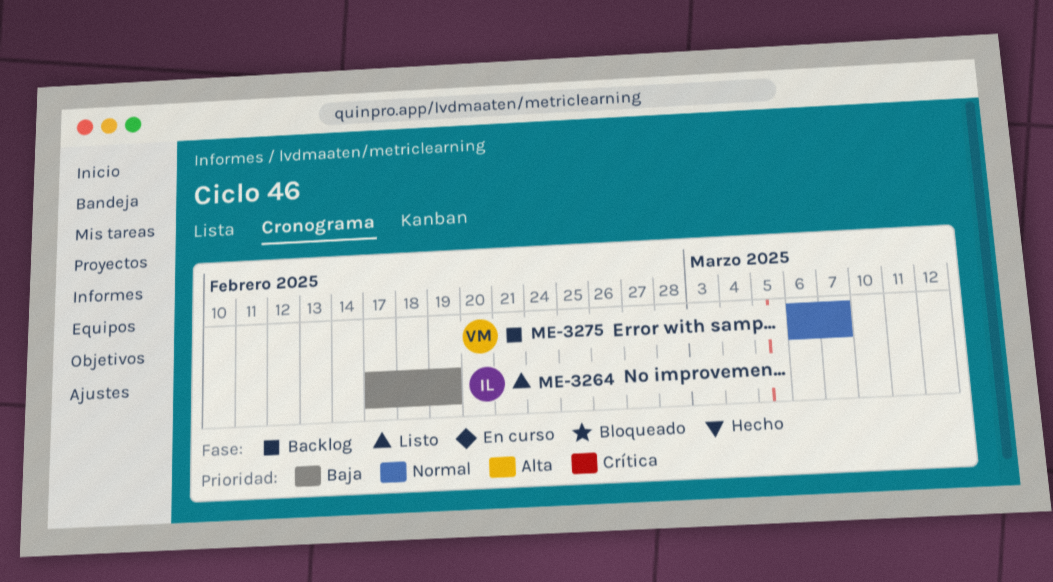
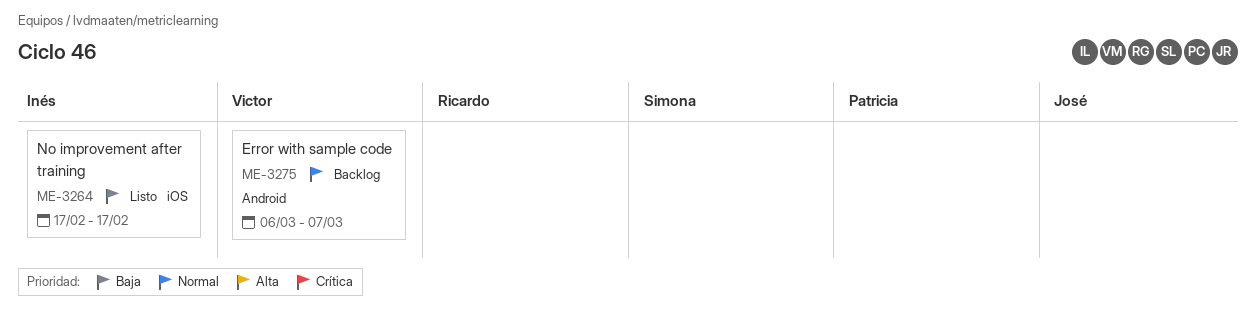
ME-3264, due: Feb 19 -> Feb 17

